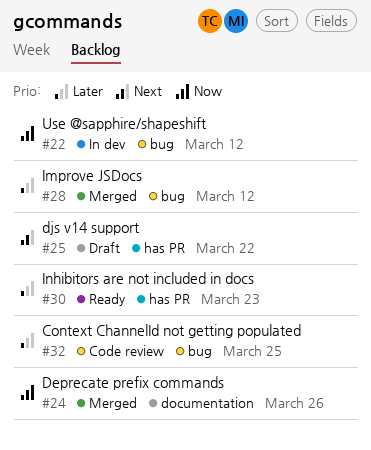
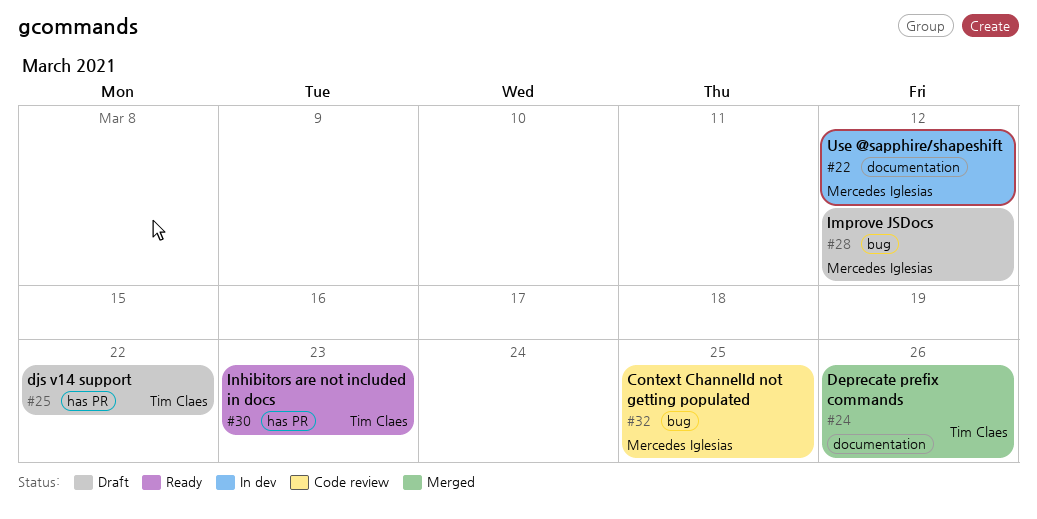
#22, label: bug -> documentation
#28, status: Merged -> Draft

